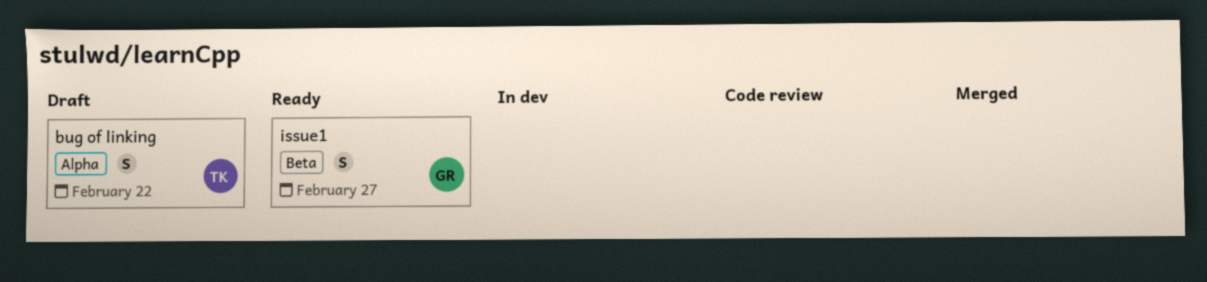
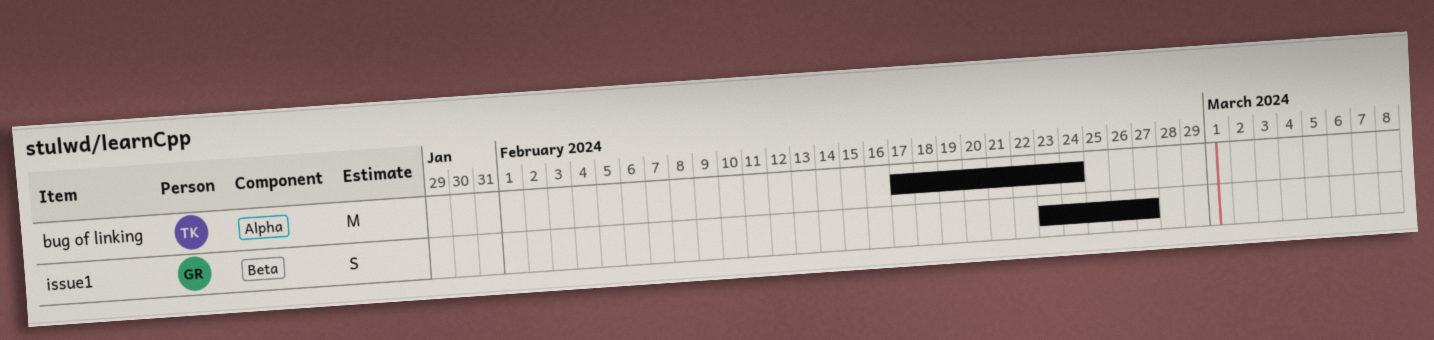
bug of linking, estimate: S -> M
bug of linking, due: Feb 22 -> Feb 24

